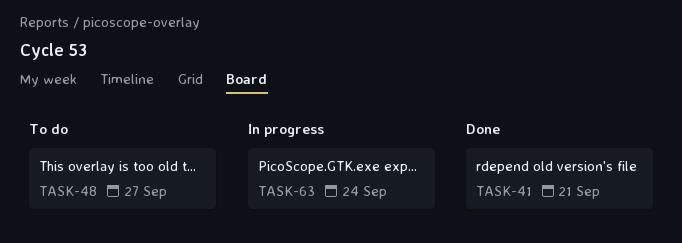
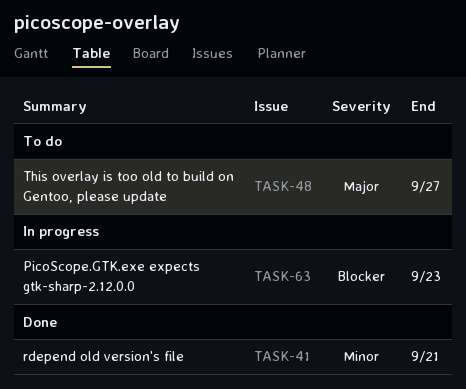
TASK-63, due: Sep 24 -> Sep 23

